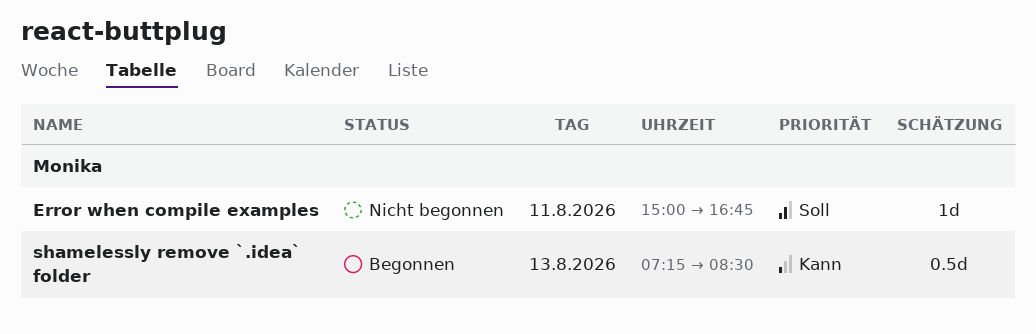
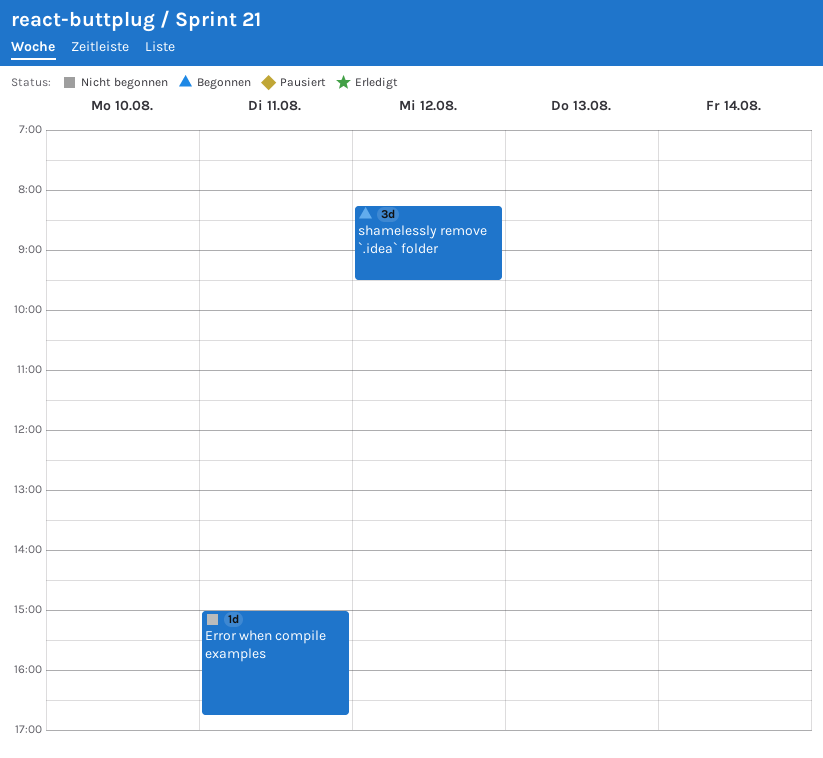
shamelessly remove `.idea` folder, estimate: 0.5d -> 3d
shamelessly remove `.idea` folder, day: Aug 13 -> Aug 12
shamelessly remove `.idea` folder, begins: 07:15 -> 08:15
shamelessly remove `.idea` folder, ends: 08:30 -> 09:30

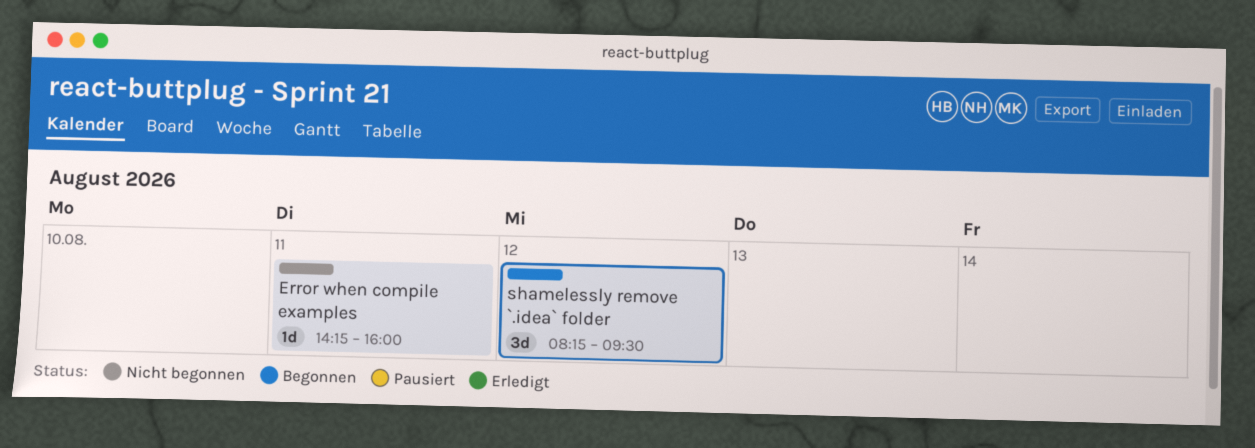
Error when compile examples, begins: 15:00 -> 14:15
Error when compile examples, ends: 16:45 -> 16:00

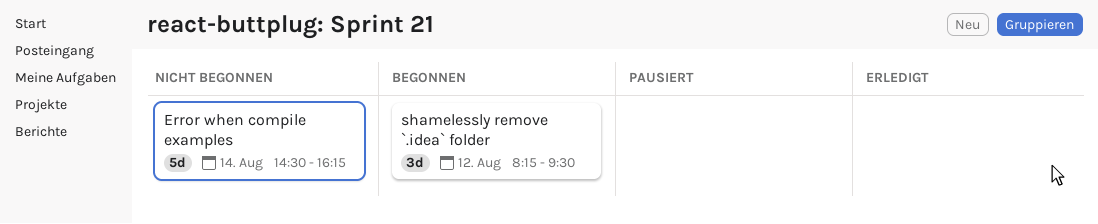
Error when compile examples, estimate: 1d -> 5d
Error when compile examples, day: Aug 11 -> Aug 14
Error when compile examples, begins: 14:15 -> 14:30
Error when compile examples, ends: 16:00 -> 16:15

